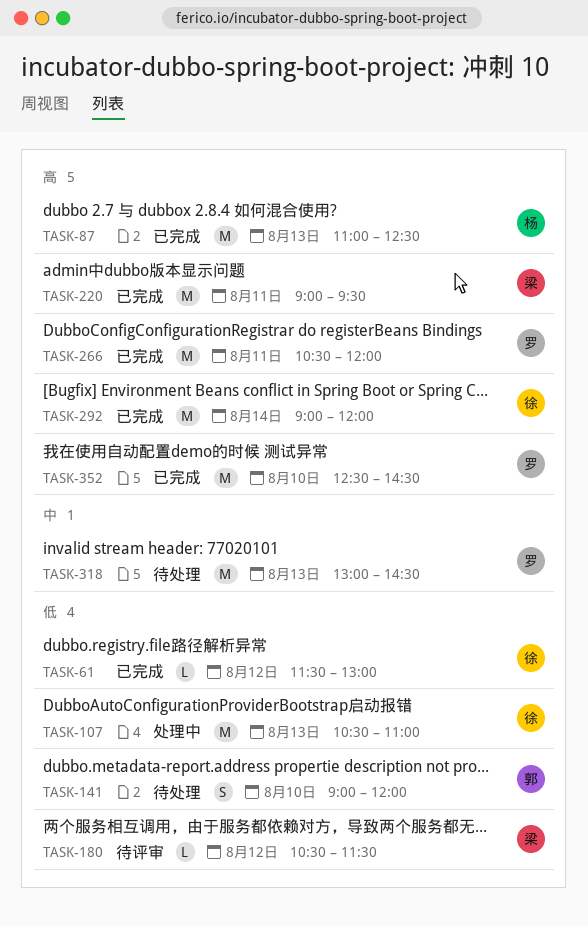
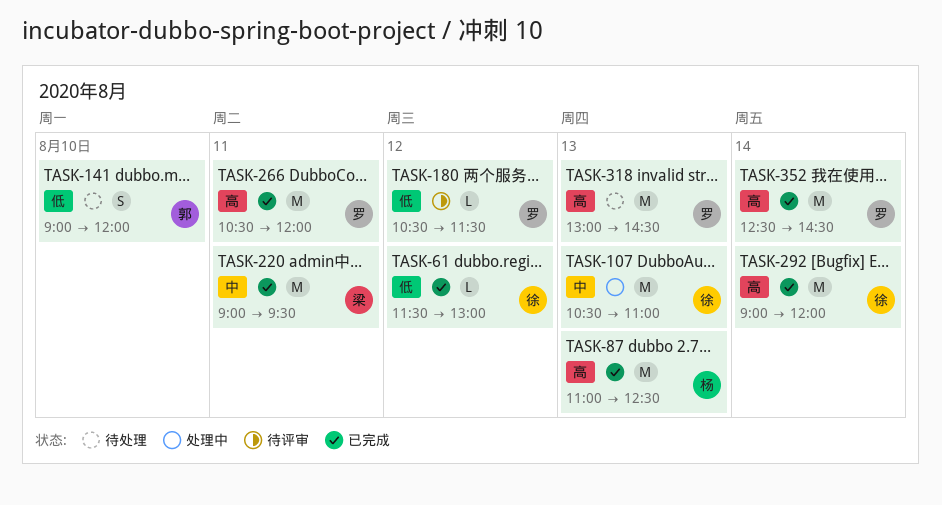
TASK-107, priority: 低 -> 中
TASK-180, owner: 梁 -> 罗
TASK-220, priority: 高 -> 中
TASK-318, priority: 中 -> 高
TASK-352, day: Aug 10 -> Aug 14

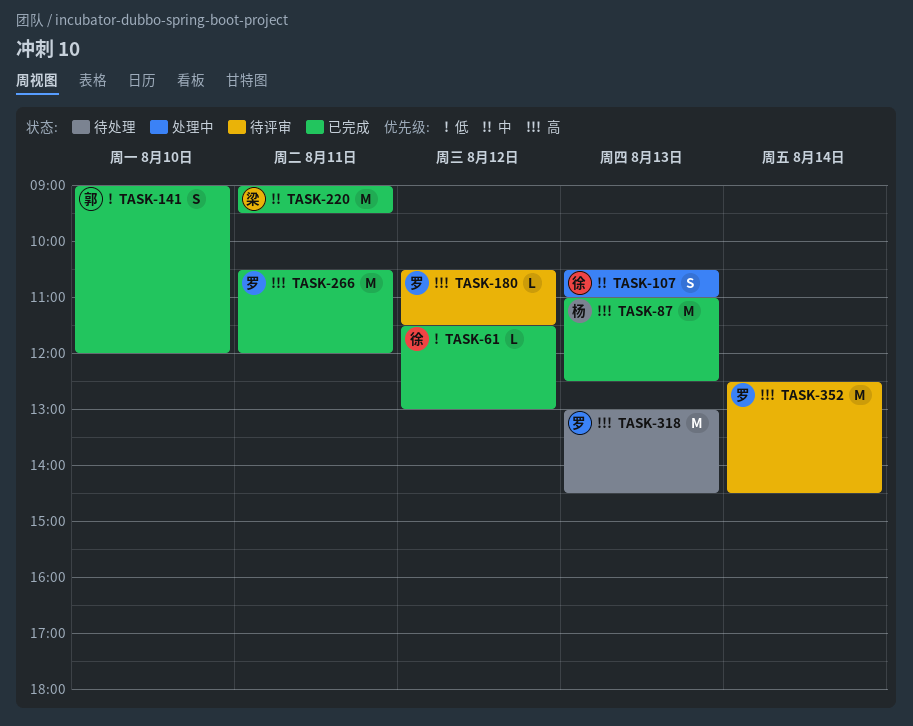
TASK-107, estimate: M -> S
TASK-141, status: 待处理 -> 已完成
TASK-180, priority: 低 -> 高
TASK-292: present -> none
TASK-352, status: 已完成 -> 待评审

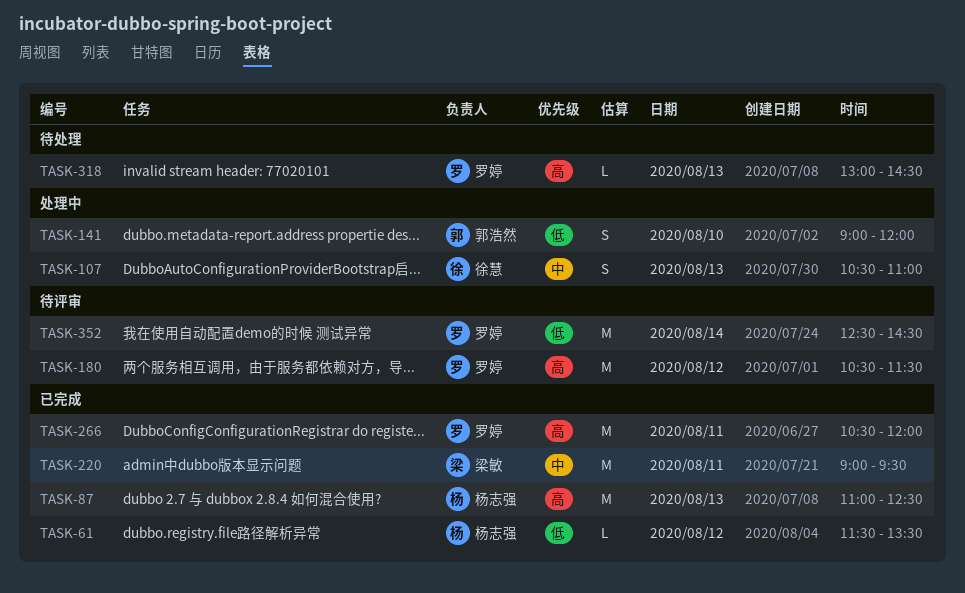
TASK-61, owner: 徐慧 -> 杨志强
TASK-61, ends: 13:00 -> 13:30
TASK-141, status: 已完成 -> 处理中
TASK-180, estimate: L -> M
TASK-318, estimate: M -> L
TASK-352, priority: 高 -> 低

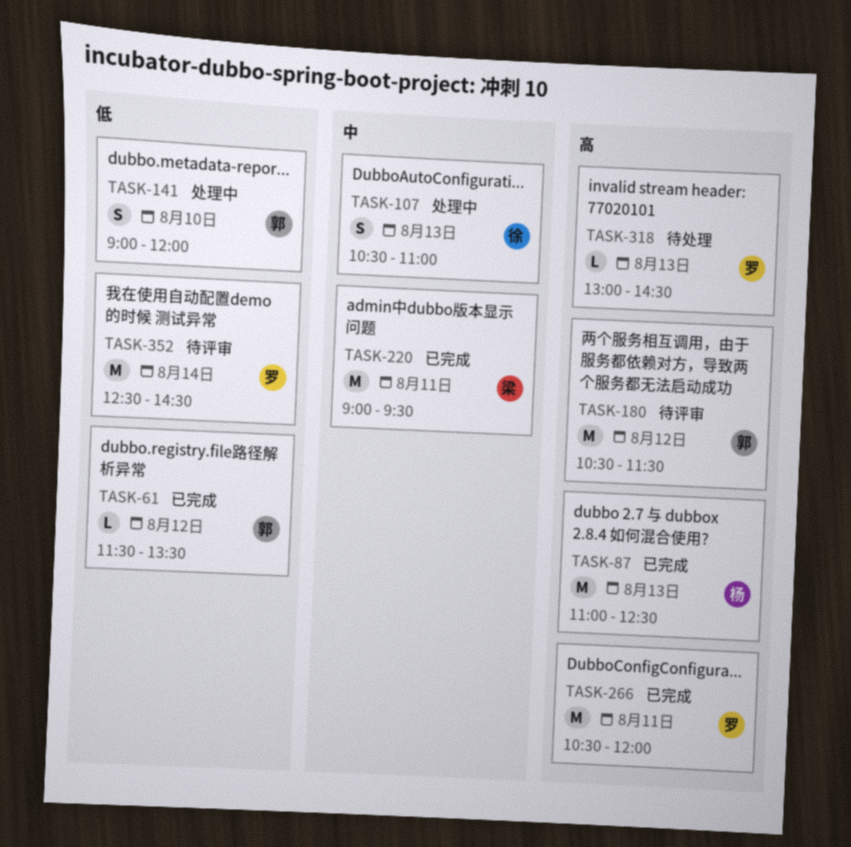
TASK-61, owner: 杨志强 -> 郭浩然
TASK-180, owner: 罗婷 -> 郭浩然

